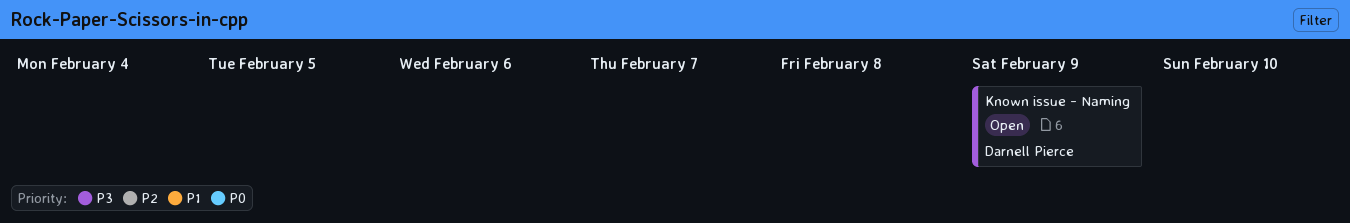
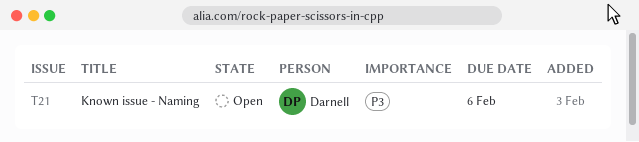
Known issue - Naming, due: Feb 9 -> Feb 6

